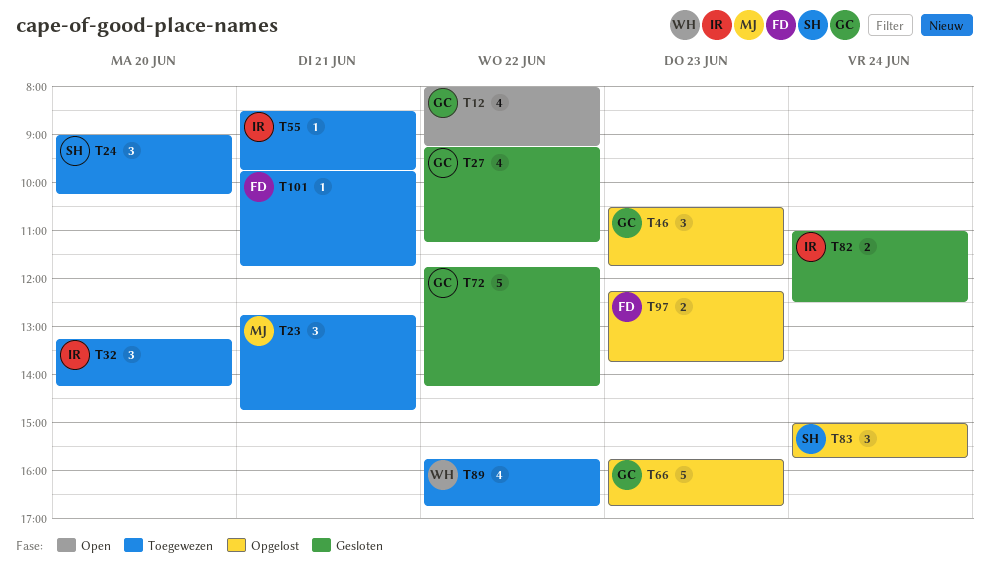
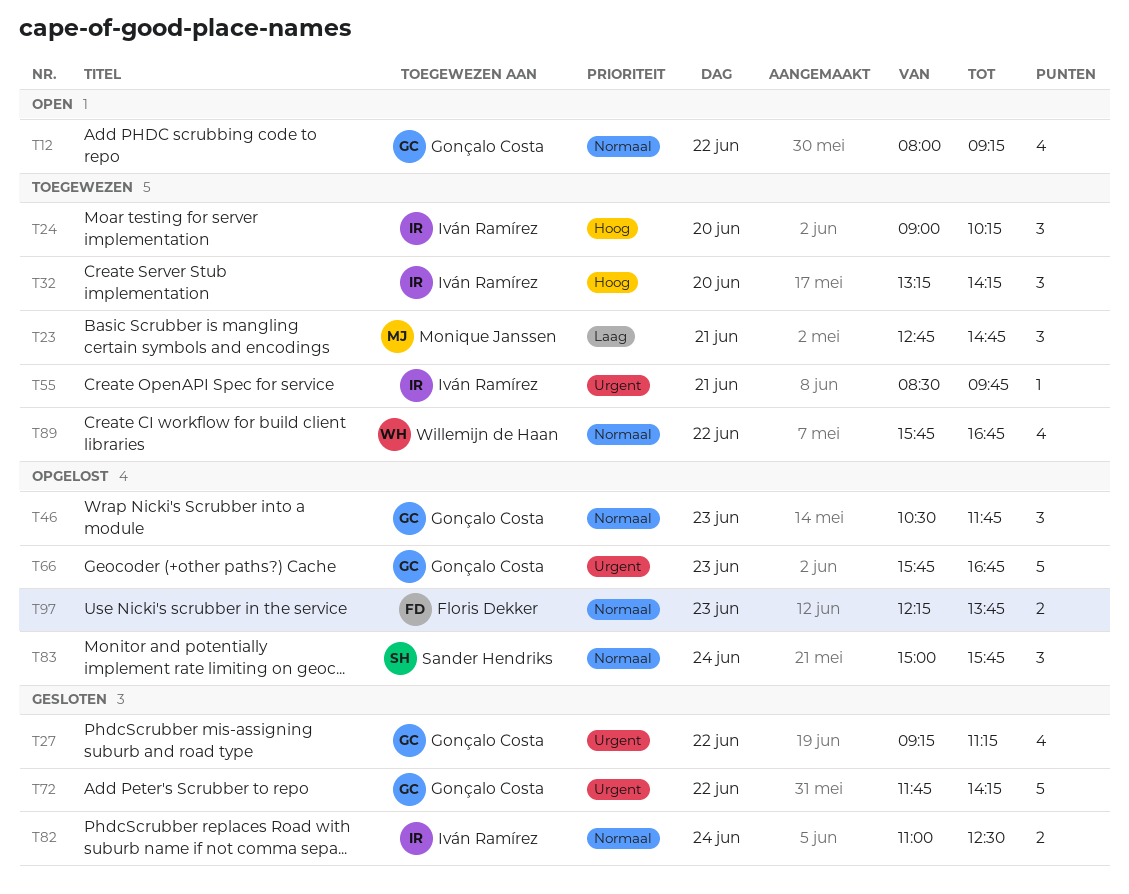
T24, owner: Sander Hendriks -> Iván Ramírez
T101: present -> none

